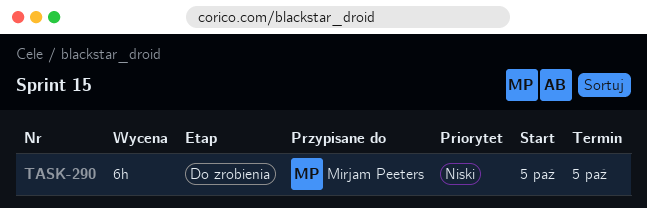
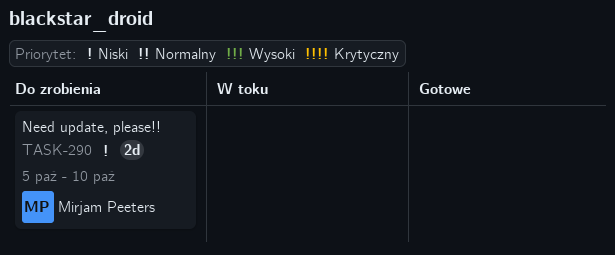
TASK-290, estimate: 6h -> 2d
TASK-290, due: Oct 5 -> Oct 10

